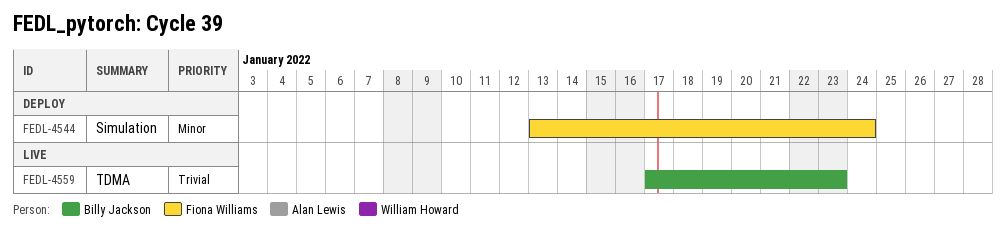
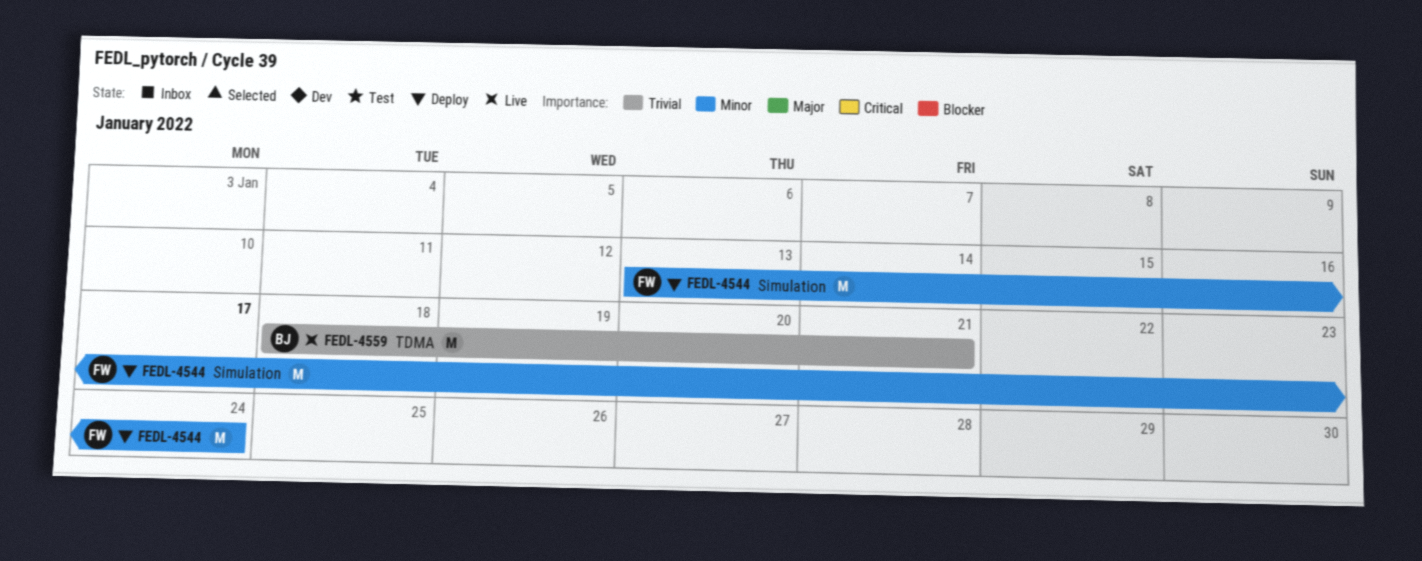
FEDL-4559, start: Jan 17 -> Jan 18
FEDL-4559, due: Jan 23 -> Jan 21

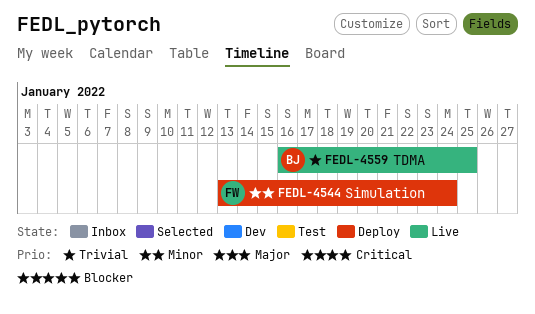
FEDL-4559, start: Jan 18 -> Jan 16
FEDL-4559, due: Jan 21 -> Jan 25

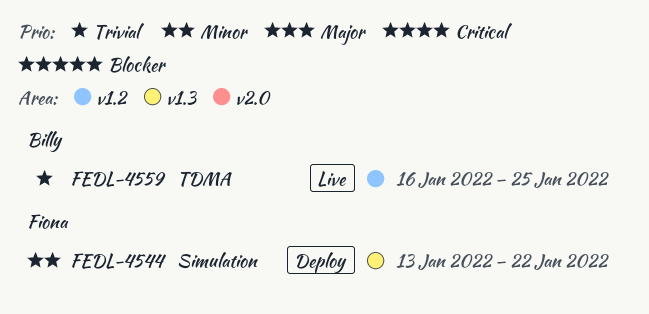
FEDL-4544, due: Jan 24 -> Jan 22

